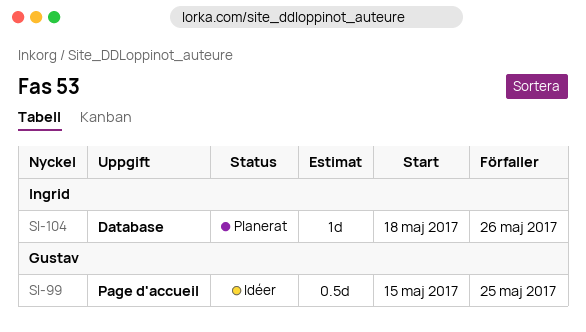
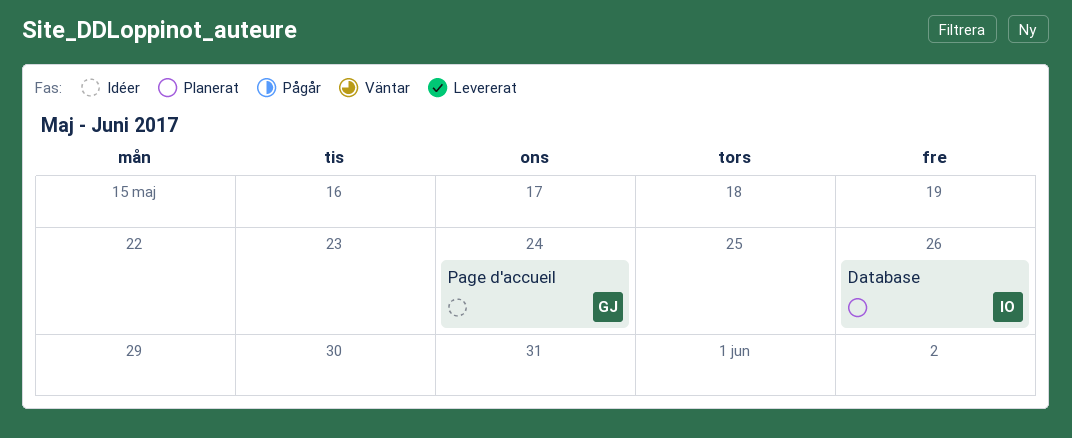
Page d'accueil, due: May 25 -> May 24

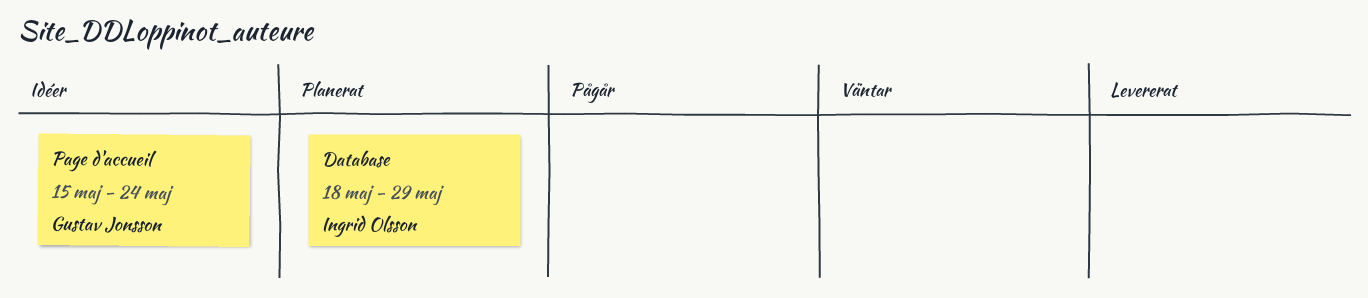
Database, due: May 26 -> May 29

